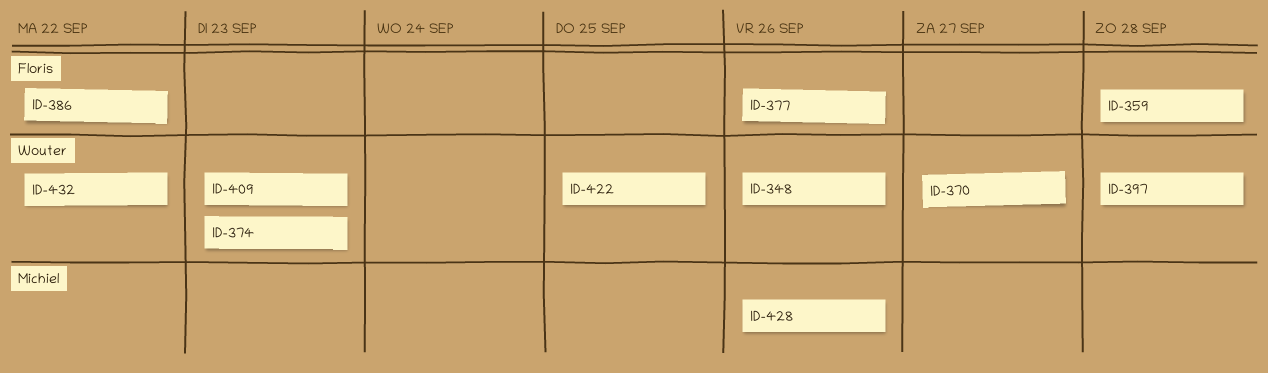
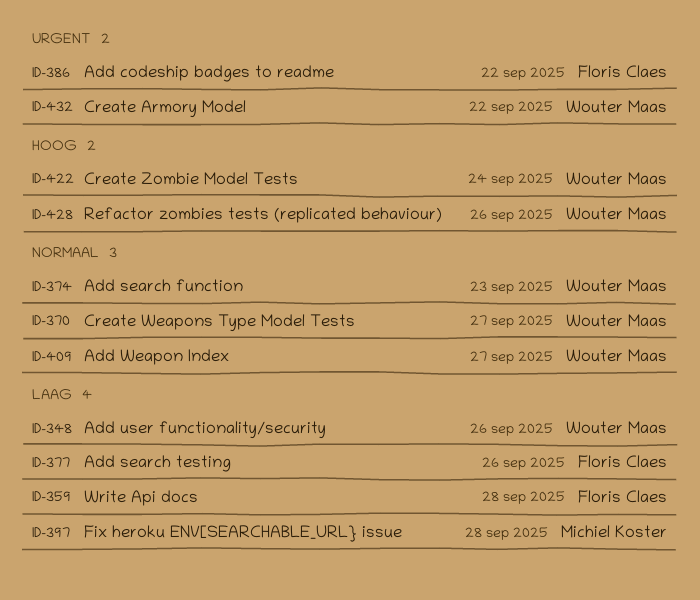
ID-397, owner: Wouter Maas -> Michiel Koster
ID-409, due: Sep 23 -> Sep 27
ID-422, due: Sep 25 -> Sep 24
ID-428, owner: Michiel Koster -> Wouter Maas

